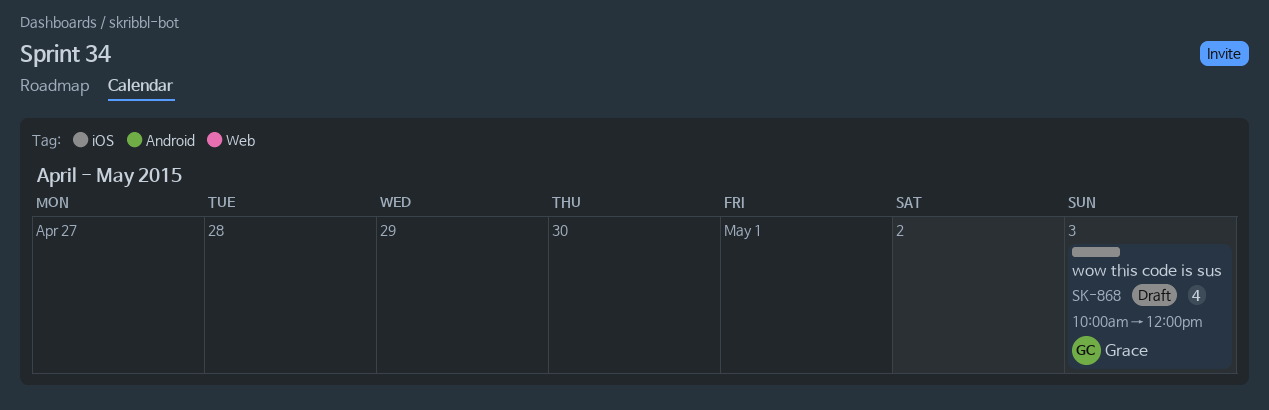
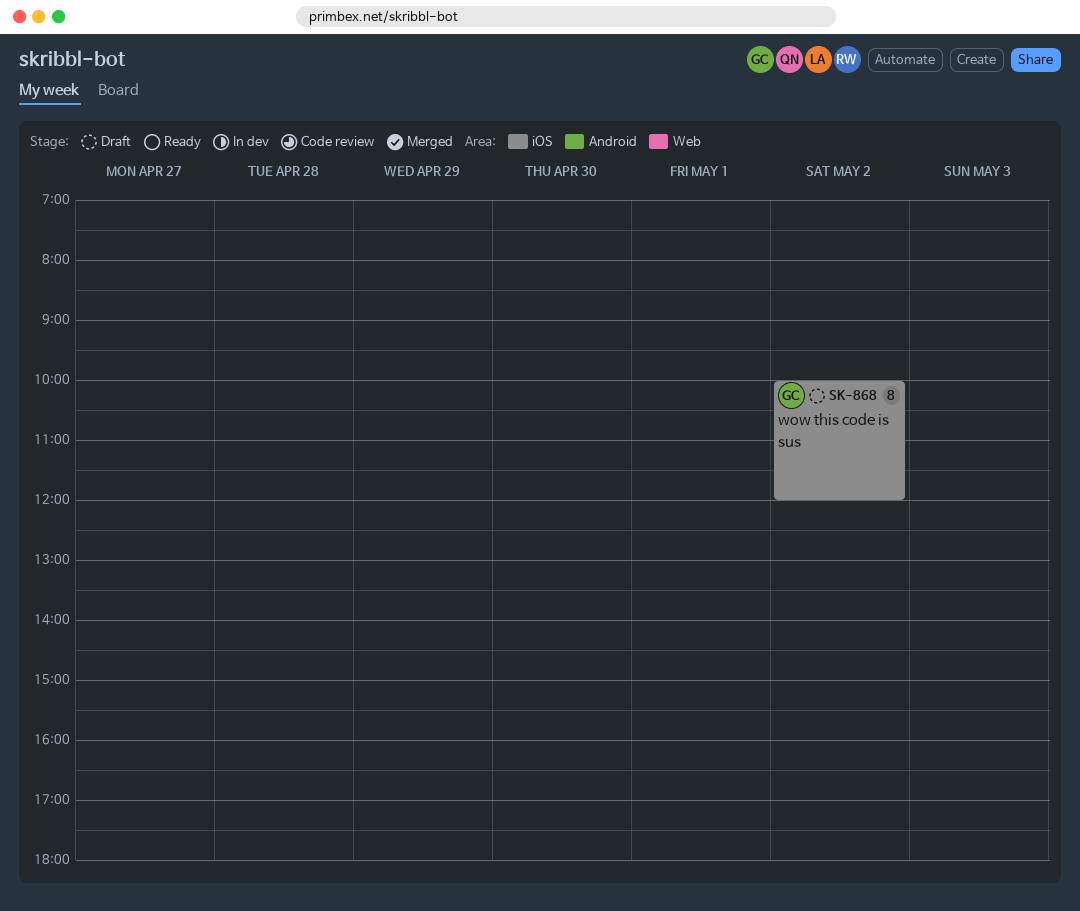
SK-868, estimate: 4 -> 8
SK-868, day: May 3 -> May 2

